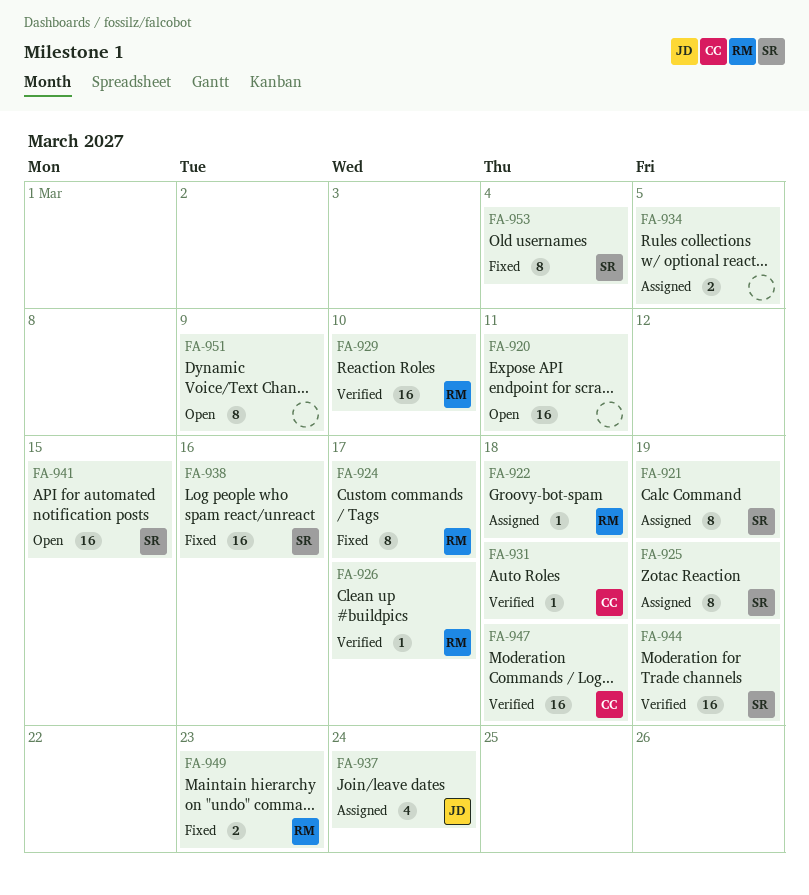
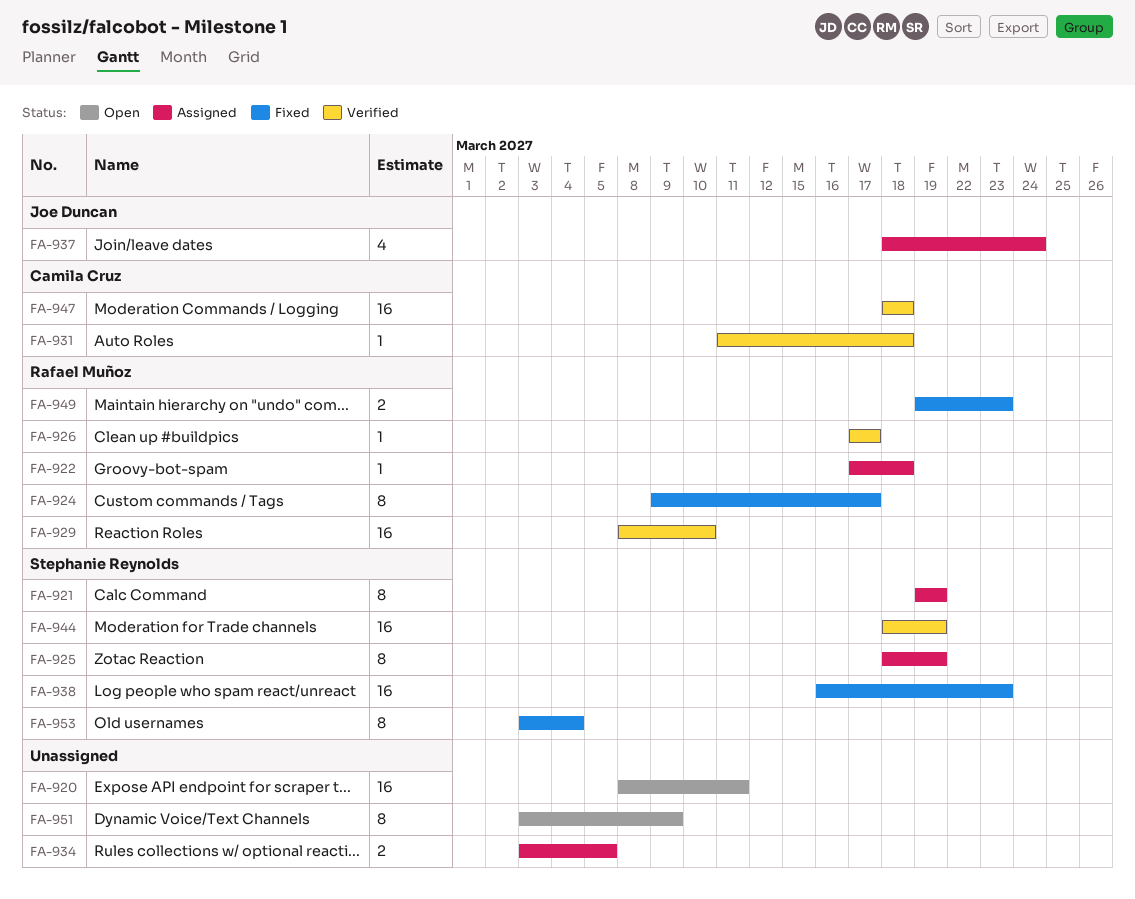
FA-938, due: Mar 16 -> Mar 23
FA-941: present -> none

